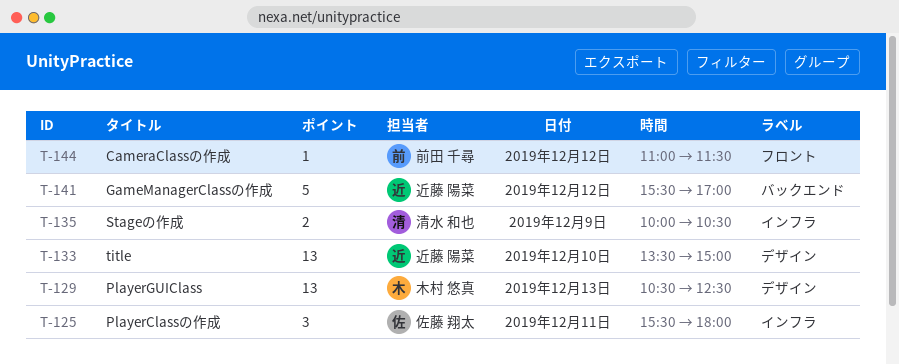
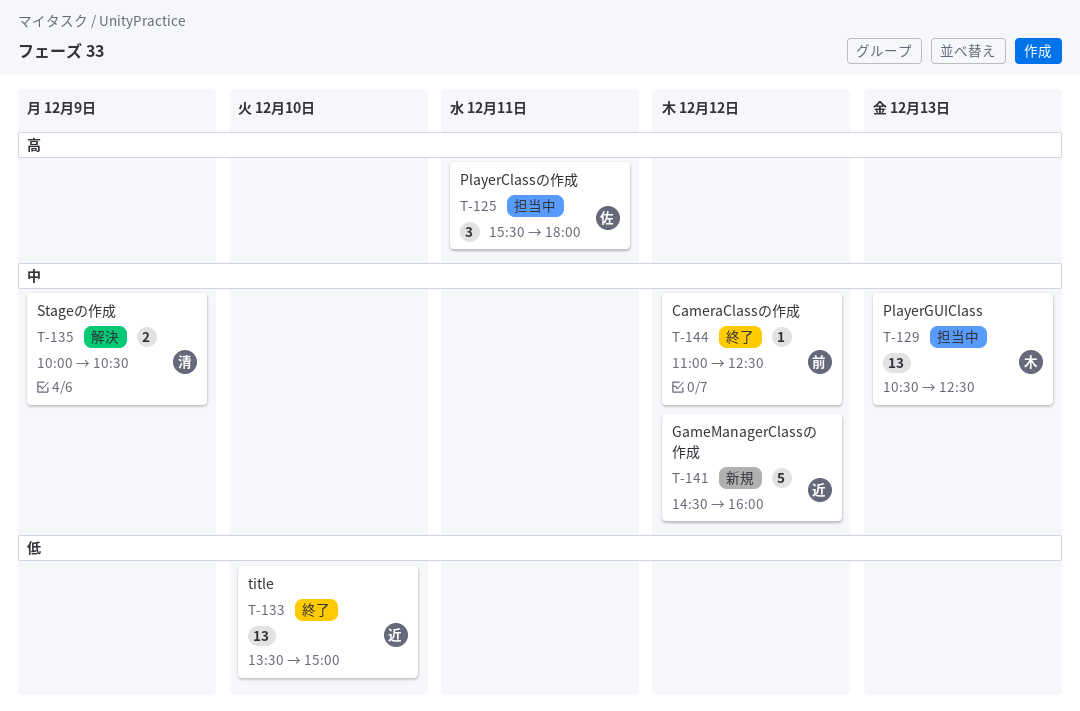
T-141, begins: 15:30 -> 14:30
T-141, ends: 17:00 -> 16:00
T-144, ends: 11:30 -> 12:30

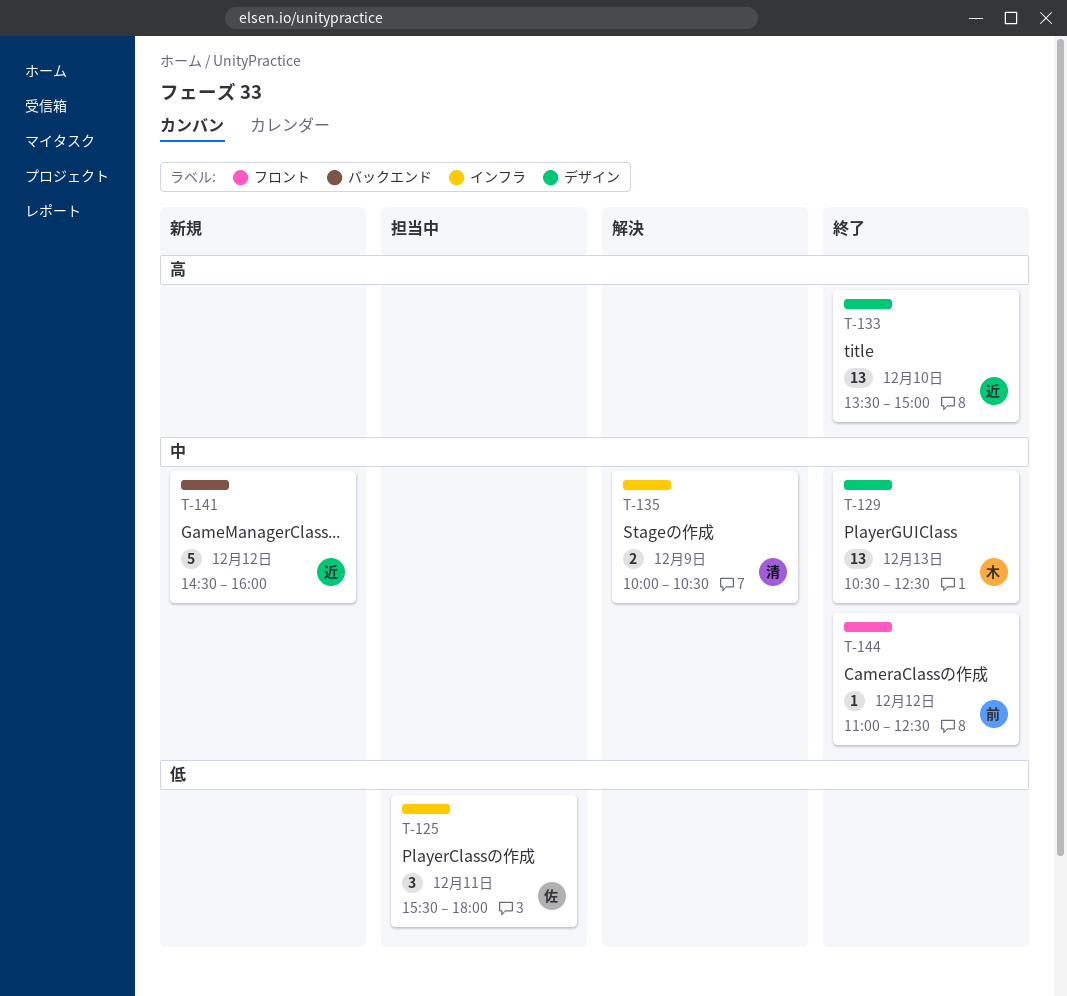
T-125, priority: 高 -> 低
T-129, status: 担当中 -> 終了
T-133, priority: 低 -> 高

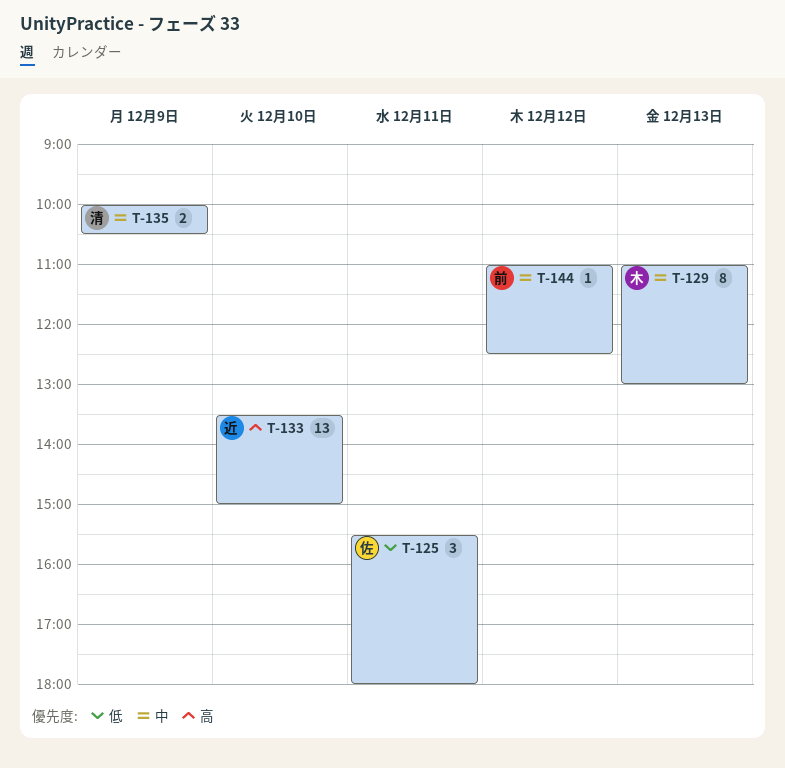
T-129, estimate: 13 -> 8
T-129, begins: 10:30 -> 11:00
T-129, ends: 12:30 -> 13:00
T-141: present -> none

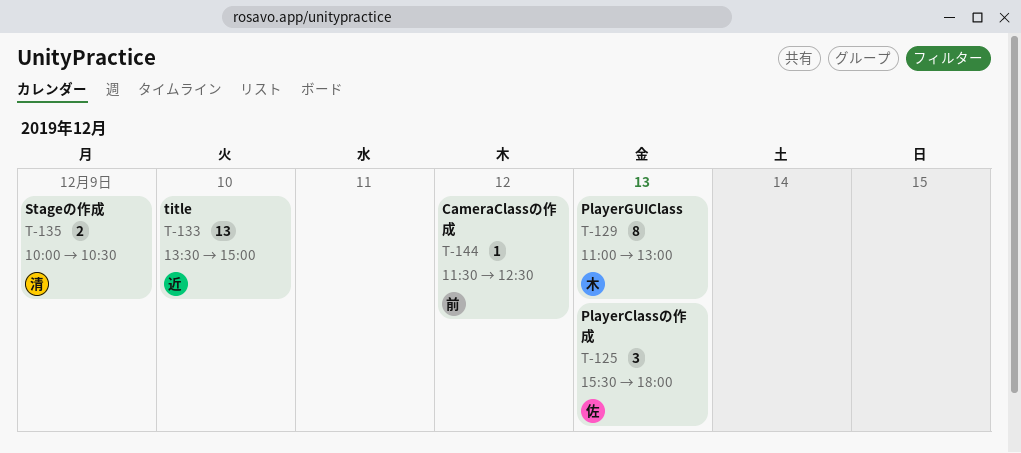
T-125, day: Dec 11 -> Dec 13
T-144, begins: 11:00 -> 11:30

